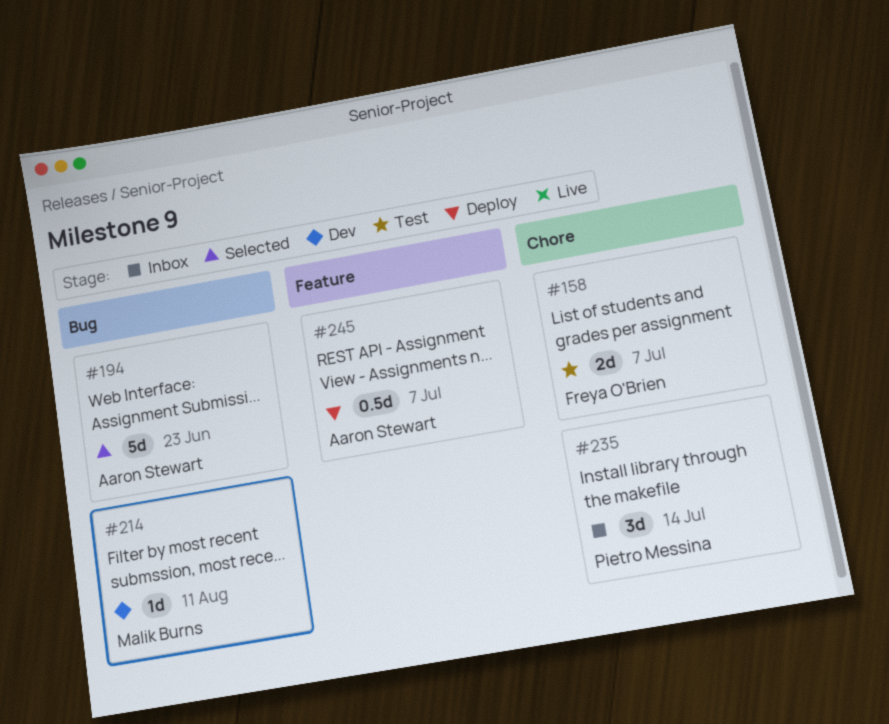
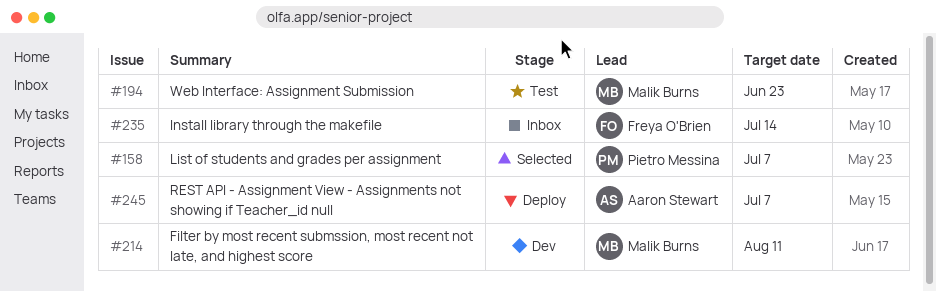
#158, status: Test -> Selected
#158, owner: Freya O'Brien -> Pietro Messina
#194, status: Selected -> Test
#194, owner: Aaron Stewart -> Malik Burns
#235, owner: Pietro Messina -> Freya O'Brien

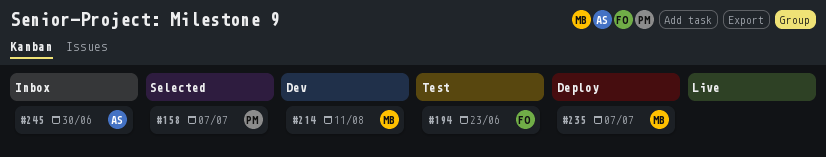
#194, owner: Malik Burns -> Freya O'Brien
#235, status: Inbox -> Deploy
#235, owner: Freya O'Brien -> Malik Burns
#235, due: Jul 14 -> Jul 7
#245, status: Deploy -> Inbox
#245, due: Jul 7 -> Jun 30

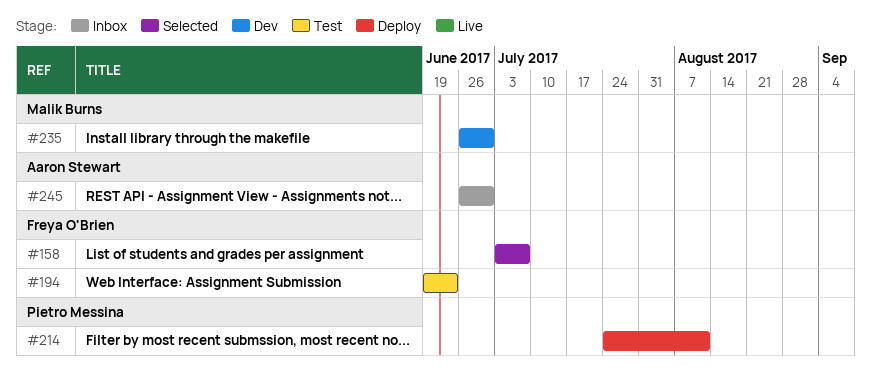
#158, owner: Pietro Messina -> Freya O'Brien
#214, status: Dev -> Deploy
#214, owner: Malik Burns -> Pietro Messina
#235, status: Deploy -> Dev
#235, due: Jul 7 -> Jun 30

